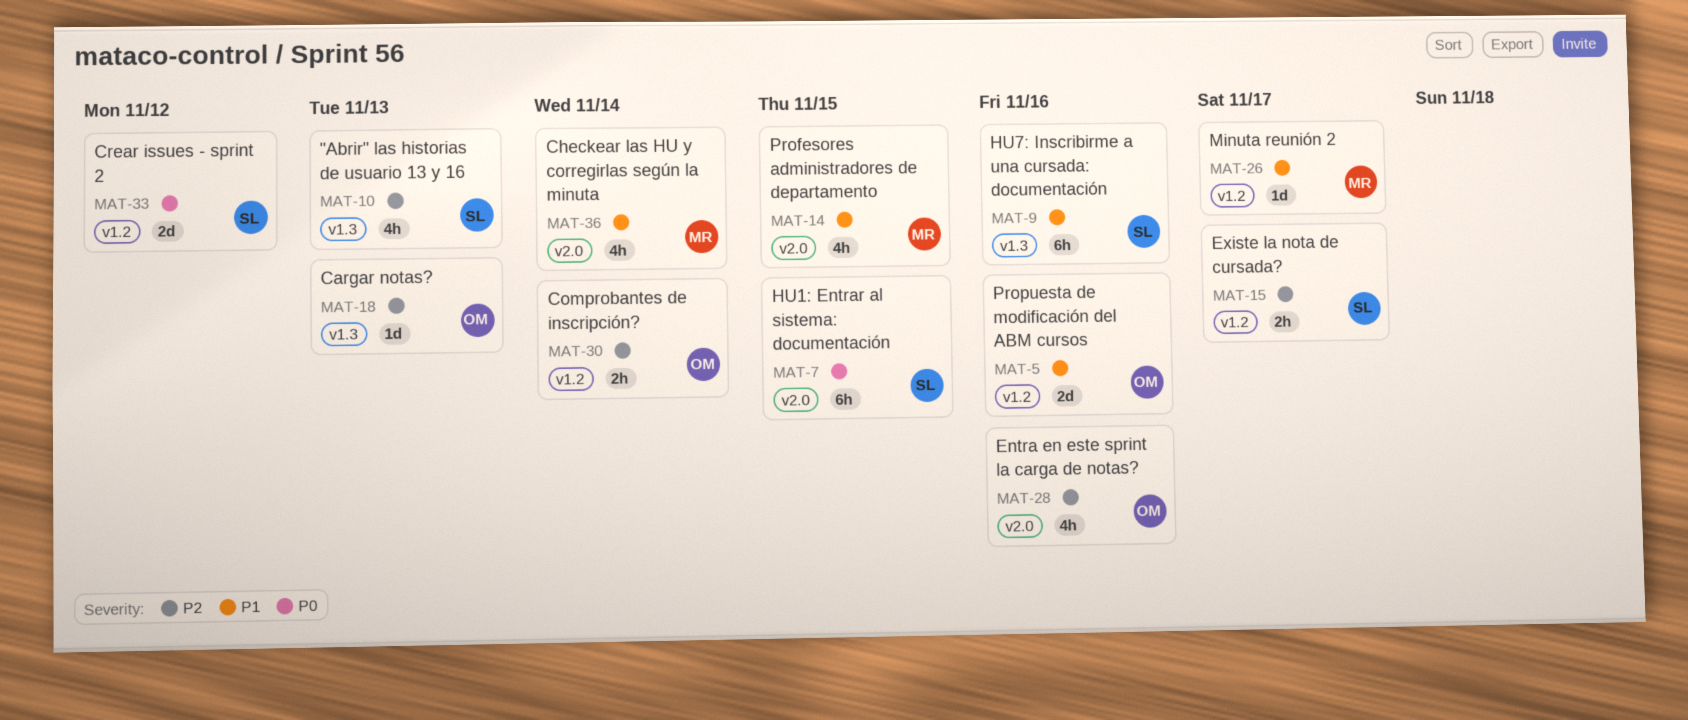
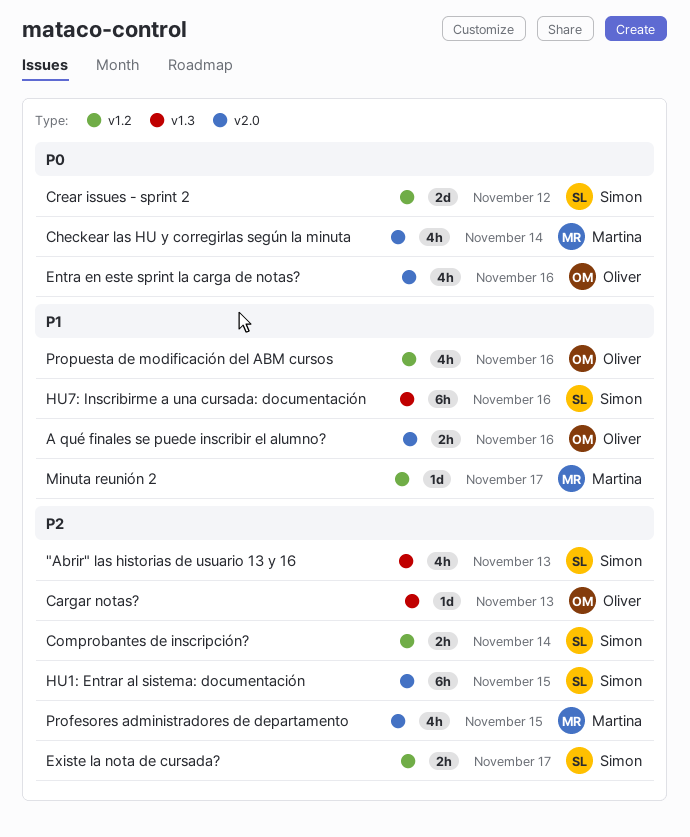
A qué finales se puede inscribir el alumno?: none -> present
Checkear las HU y corregirlas según la minuta, priority: P1 -> P0
Comprobantes de inscripción?, owner: Oliver -> Simon
Entra en este sprint la carga de notas?, priority: P2 -> P0
HU1: Entrar al sistema: documentación, priority: P0 -> P2
Profesores administradores de departamento, priority: P1 -> P2
Propuesta de modificación del ABM cursos, estimate: 2d -> 4h

